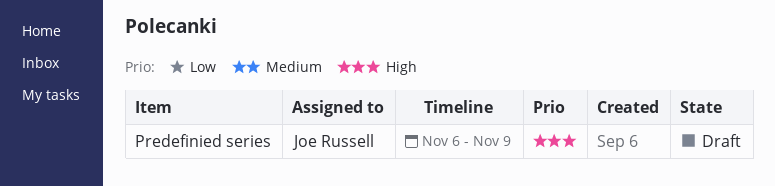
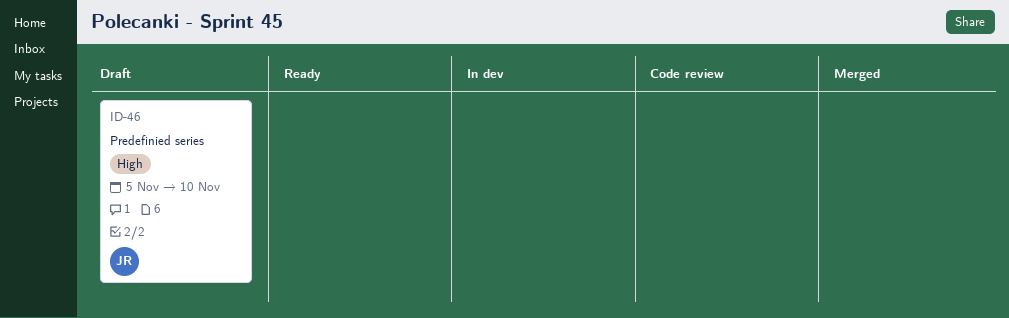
Predefinied series, start: Nov 6 -> Nov 5
Predefinied series, due: Nov 9 -> Nov 10

